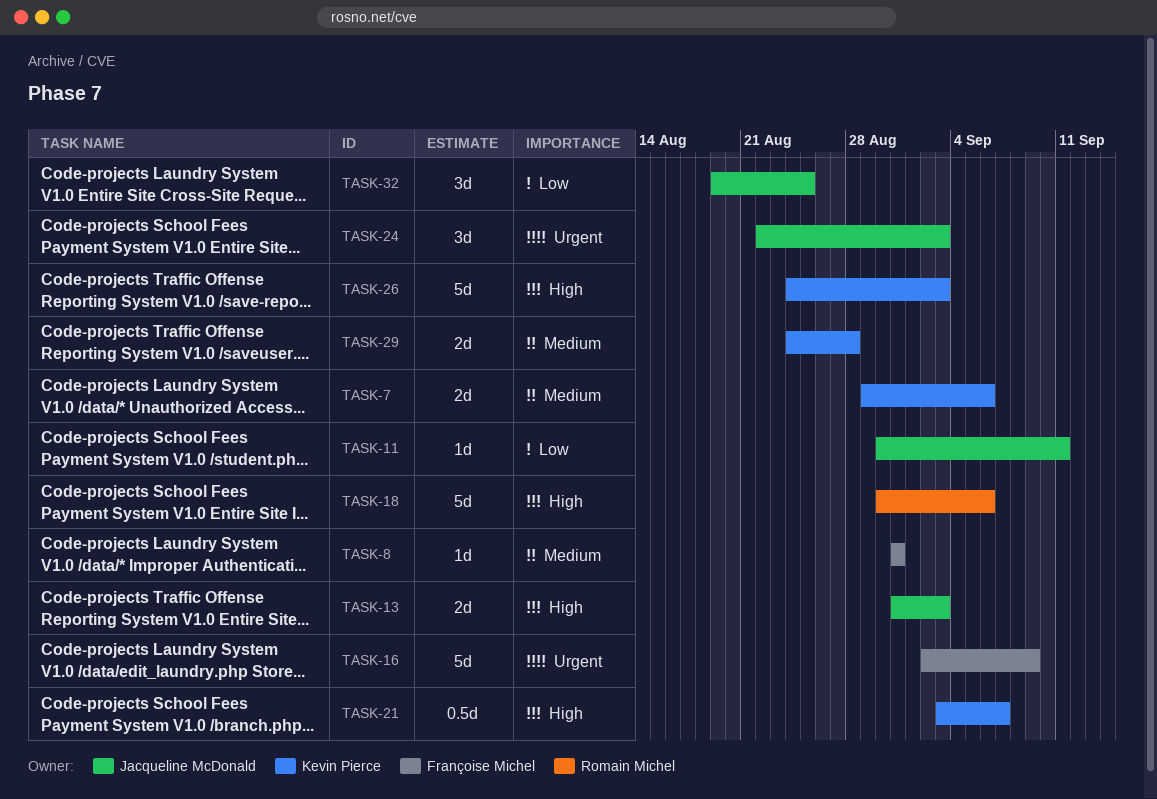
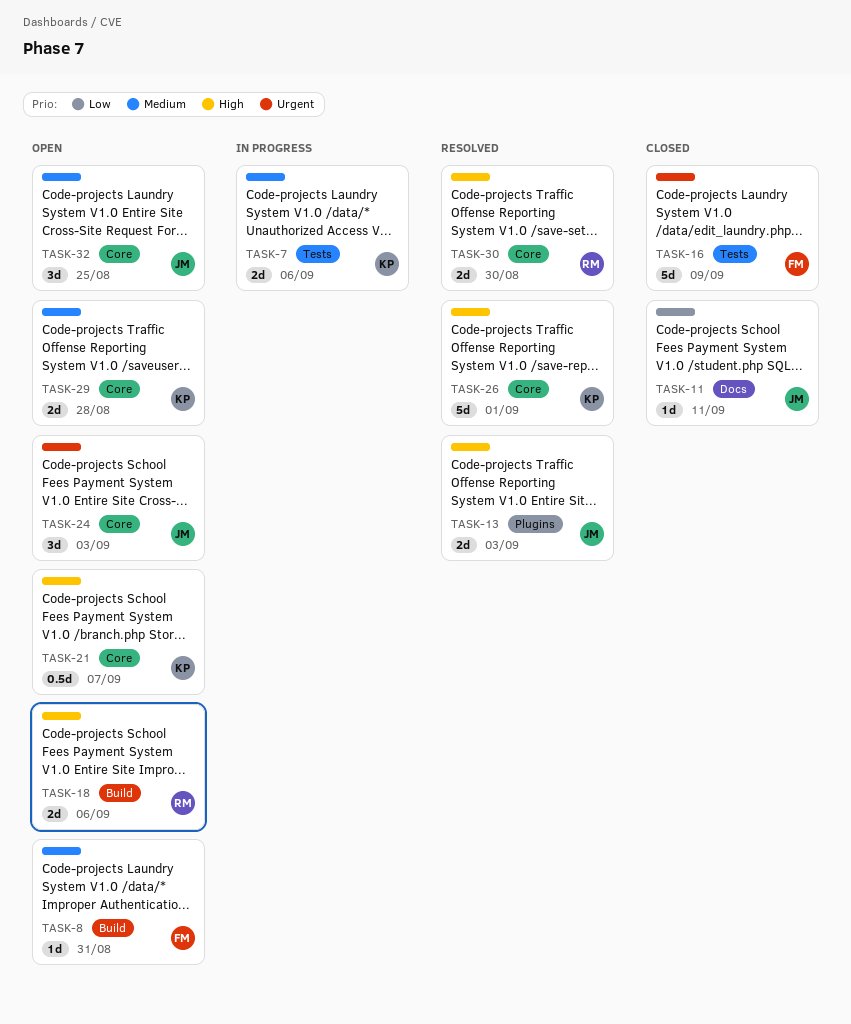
TASK-18, estimate: 5d -> 2d
TASK-26, due: Sep 3 -> Sep 1
TASK-30: none -> present
TASK-32, priority: Low -> Medium

